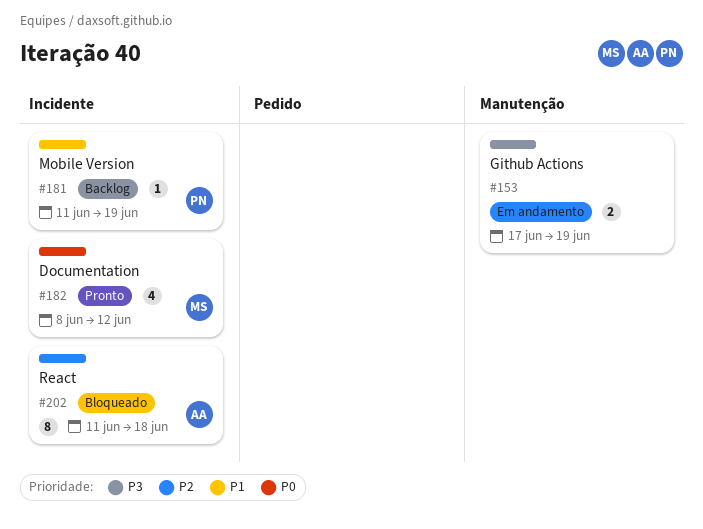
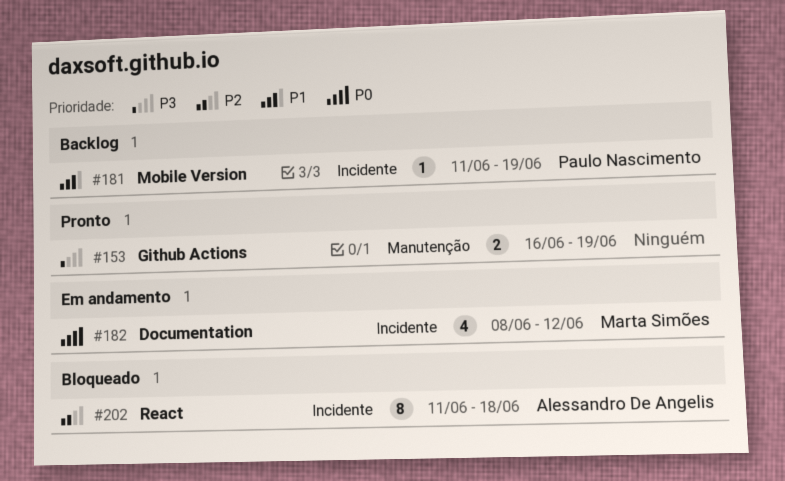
#153, status: Em andamento -> Pronto
#153, start: Jun 17 -> Jun 16
#182, status: Pronto -> Em andamento

